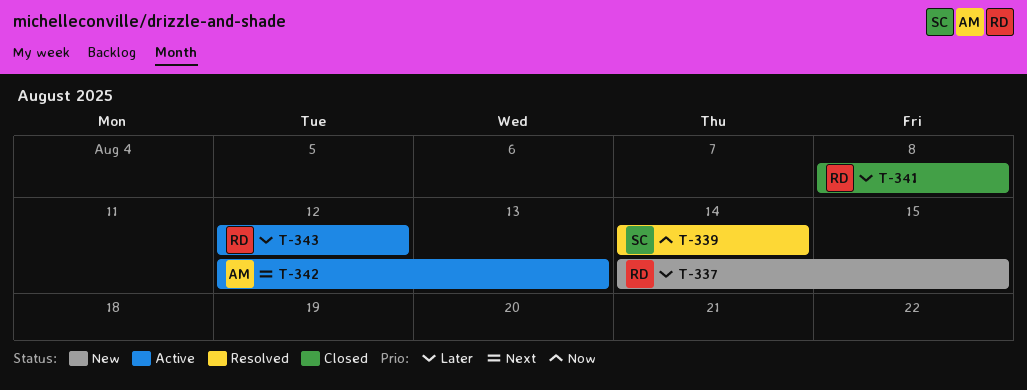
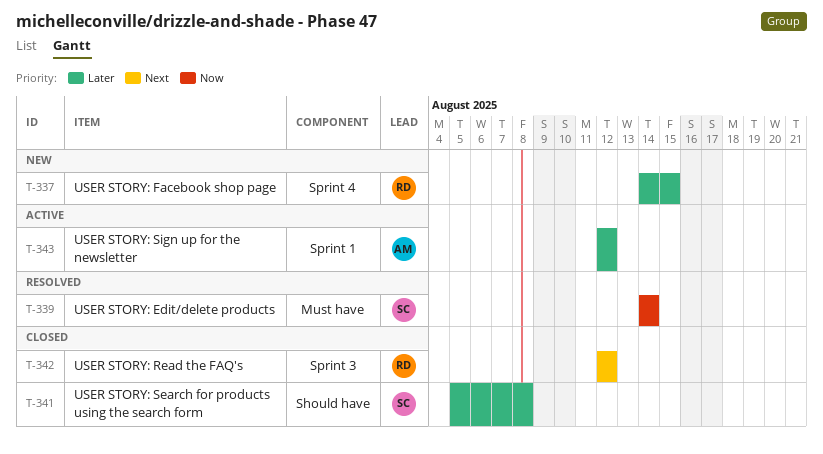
T-341, owner: RD -> SC
T-341, start: Aug 8 -> Aug 5
T-342, status: Active -> Closed
T-342, owner: AM -> RD
T-342, due: Aug 13 -> Aug 12
T-343, owner: RD -> AM

